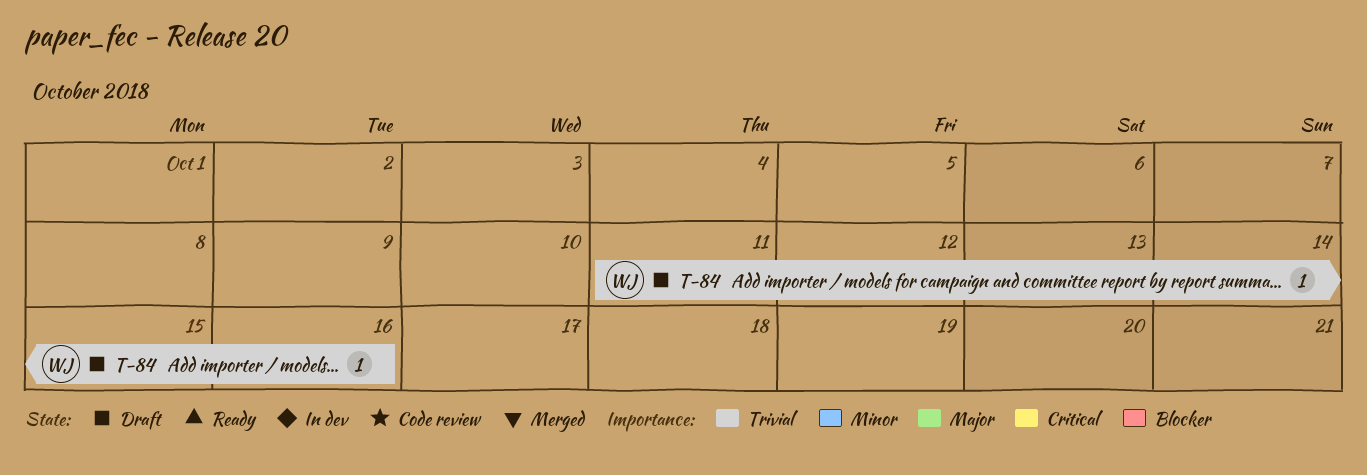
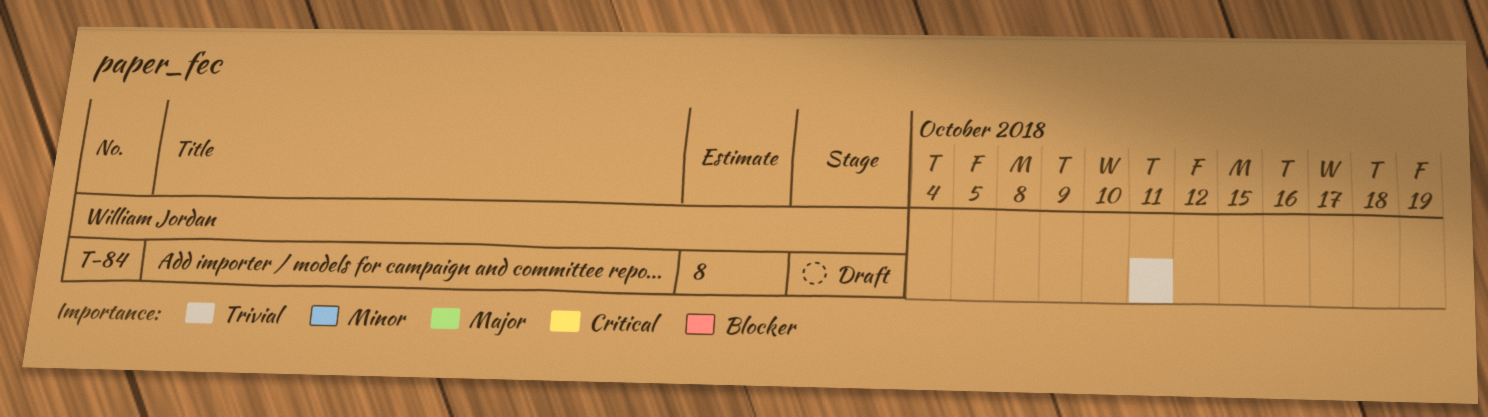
T-84, estimate: 1 -> 8
T-84, due: Oct 16 -> Oct 11

